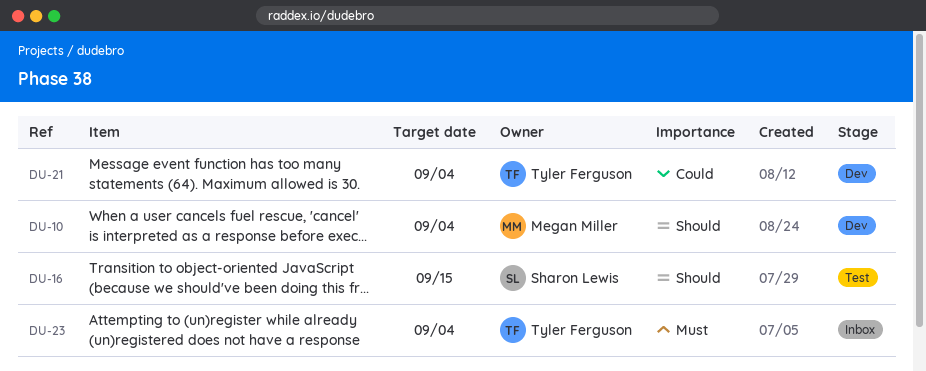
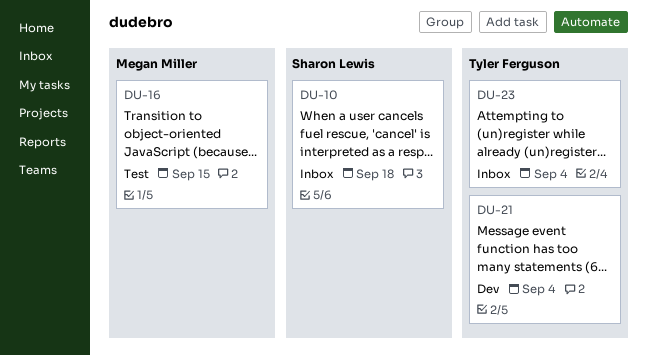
DU-10, status: Dev -> Inbox
DU-10, owner: Megan Miller -> Sharon Lewis
DU-10, due: Sep 4 -> Sep 18
DU-16, owner: Sharon Lewis -> Megan Miller

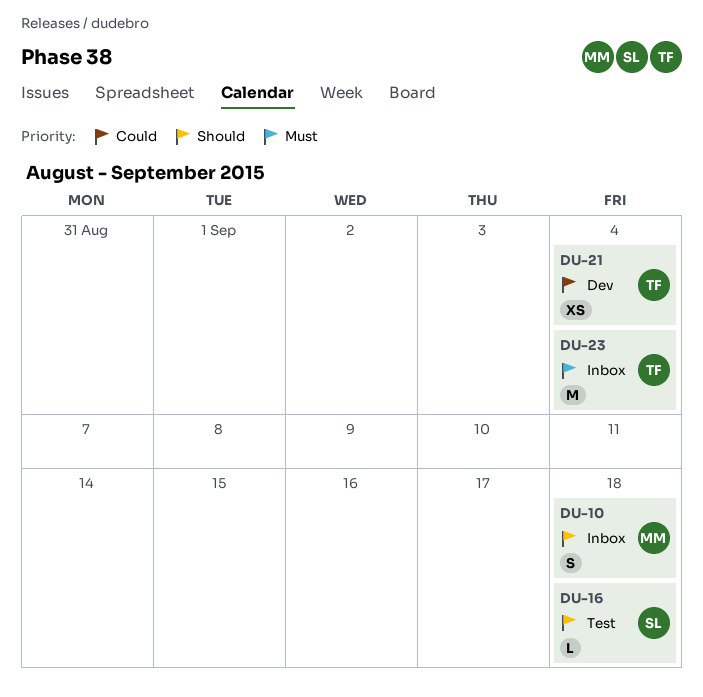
DU-10, owner: Sharon Lewis -> Megan Miller
DU-16, owner: Megan Miller -> Sharon Lewis
DU-16, due: Sep 15 -> Sep 18

